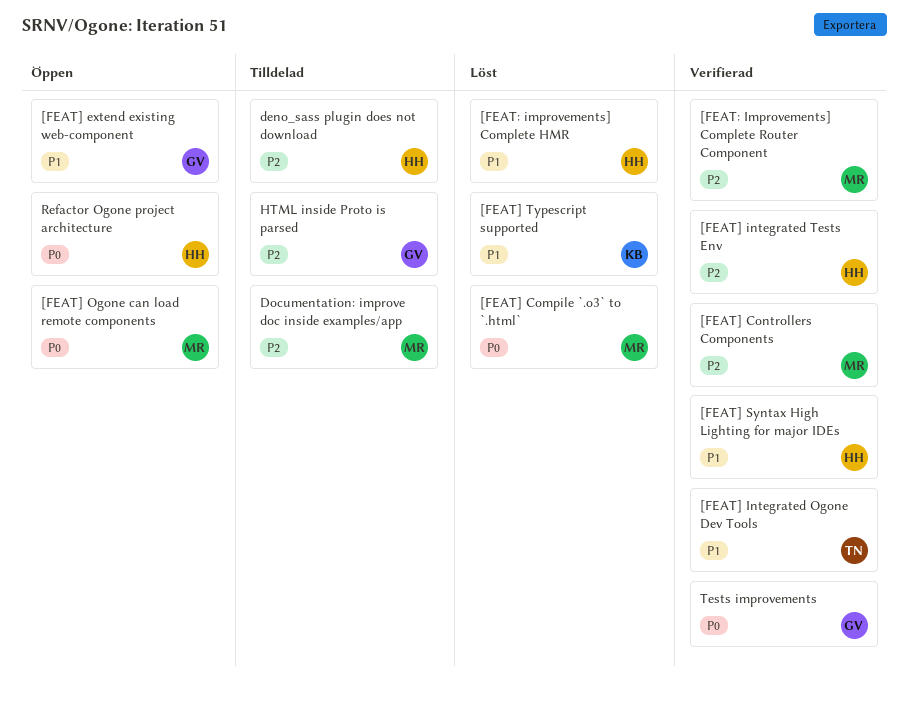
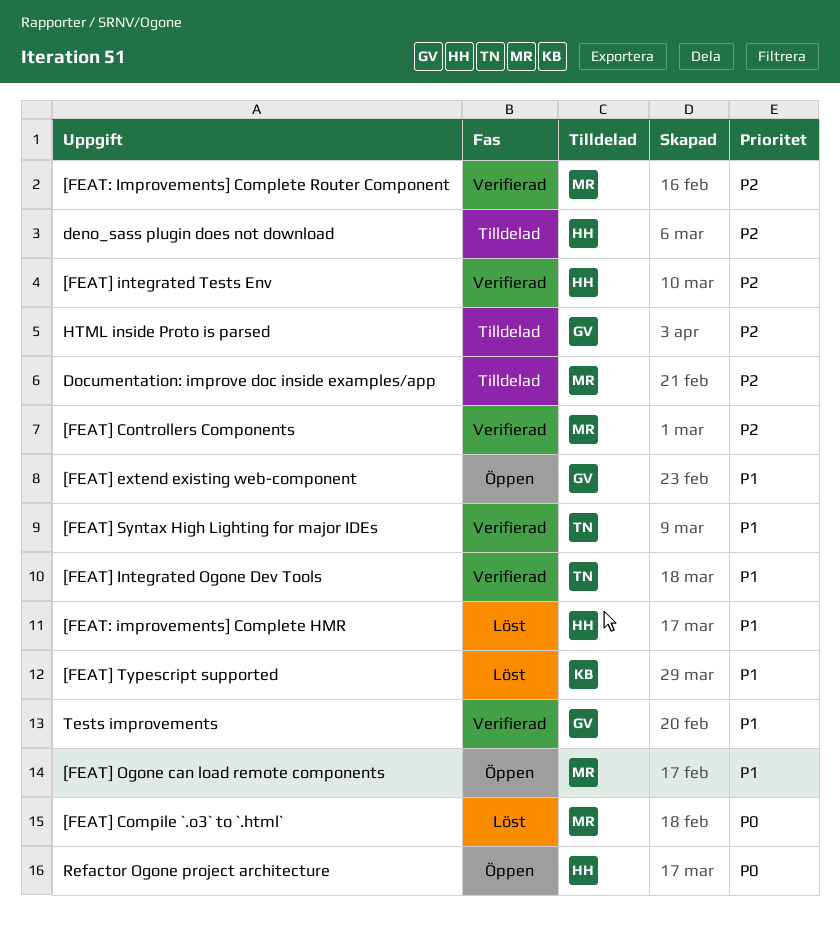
[FEAT] Ogone can load remote components, priority: P0 -> P1
[FEAT] Syntax High Lighting for major IDEs, owner: HH -> TN
Tests improvements, priority: P0 -> P1

